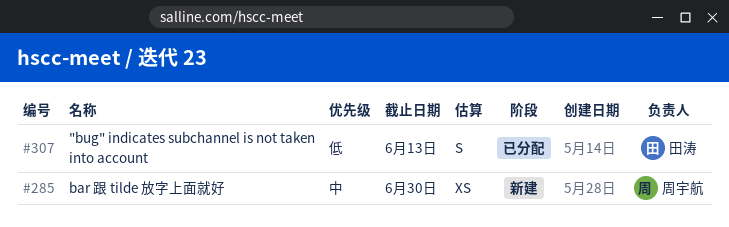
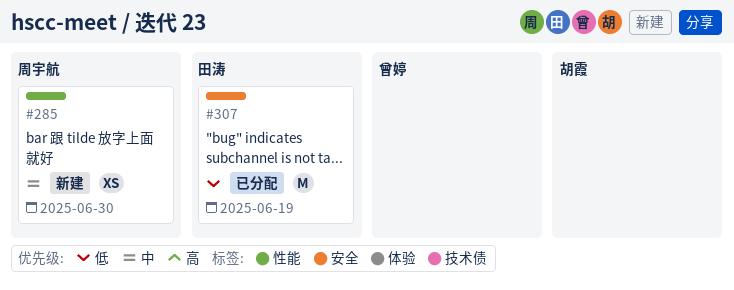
#307, estimate: S -> M
#307, due: Jun 13 -> Jun 19

